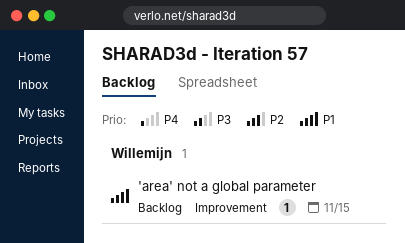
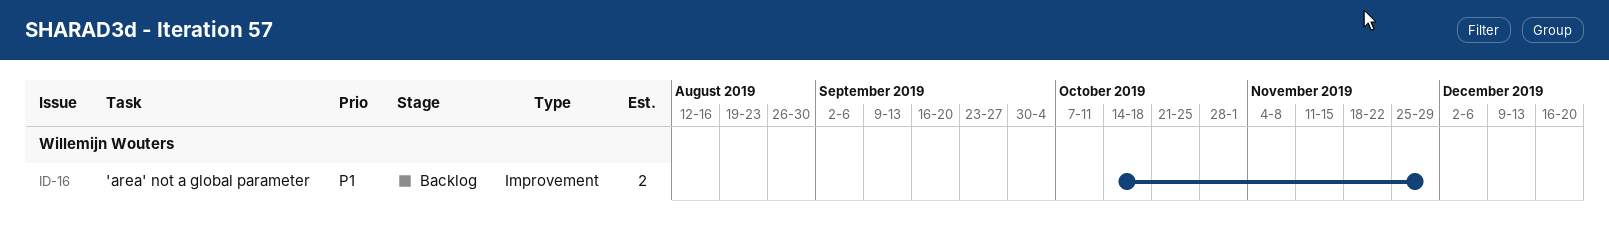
'area' not a global parameter, estimate: 1 -> 2
'area' not a global parameter, due: Nov 15 -> Nov 29

